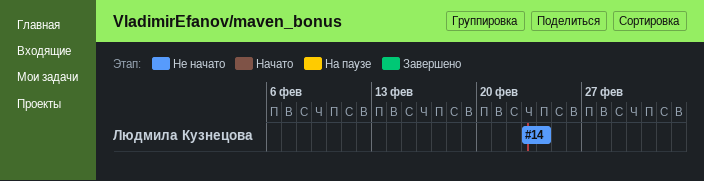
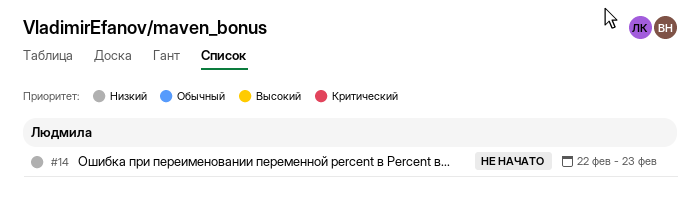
#14, start: Feb 23 -> Feb 22
#14, due: Feb 24 -> Feb 23

